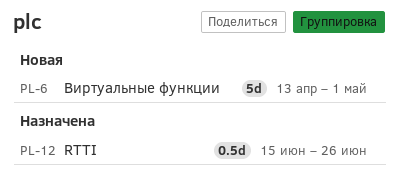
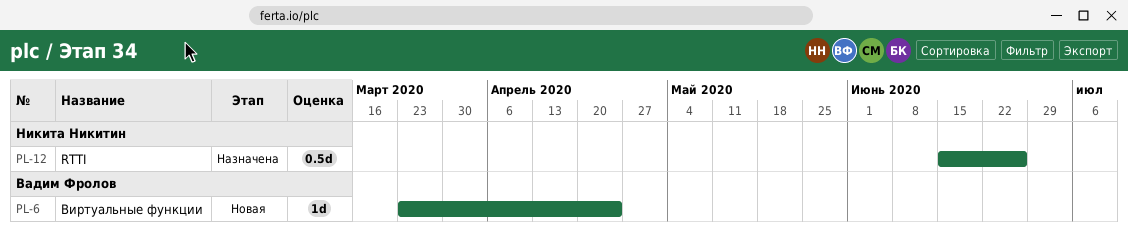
PL-6, estimate: 5d -> 1d
PL-6, start: Apr 13 -> Mar 23
PL-6, due: May 1 -> Apr 24

